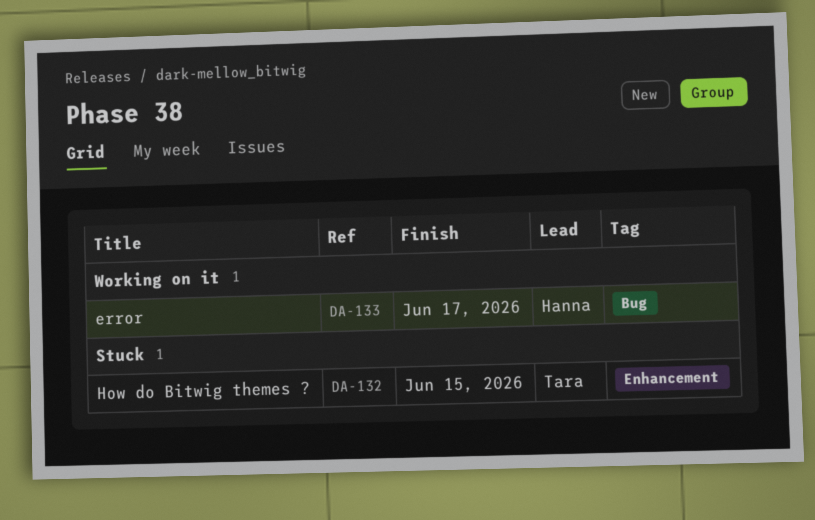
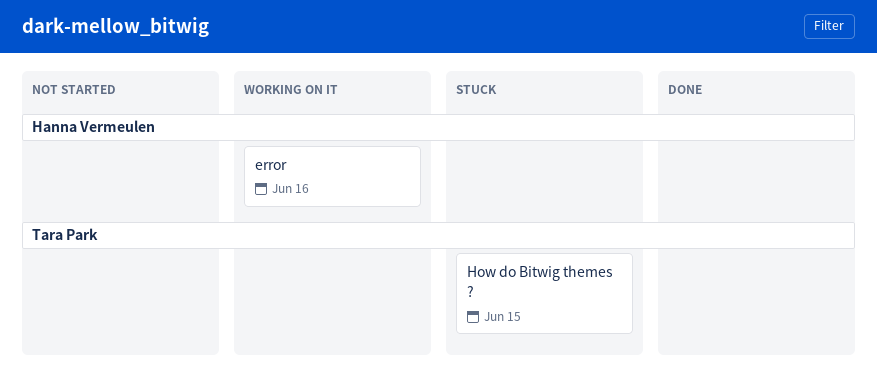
error, due: Jun 17 -> Jun 16

